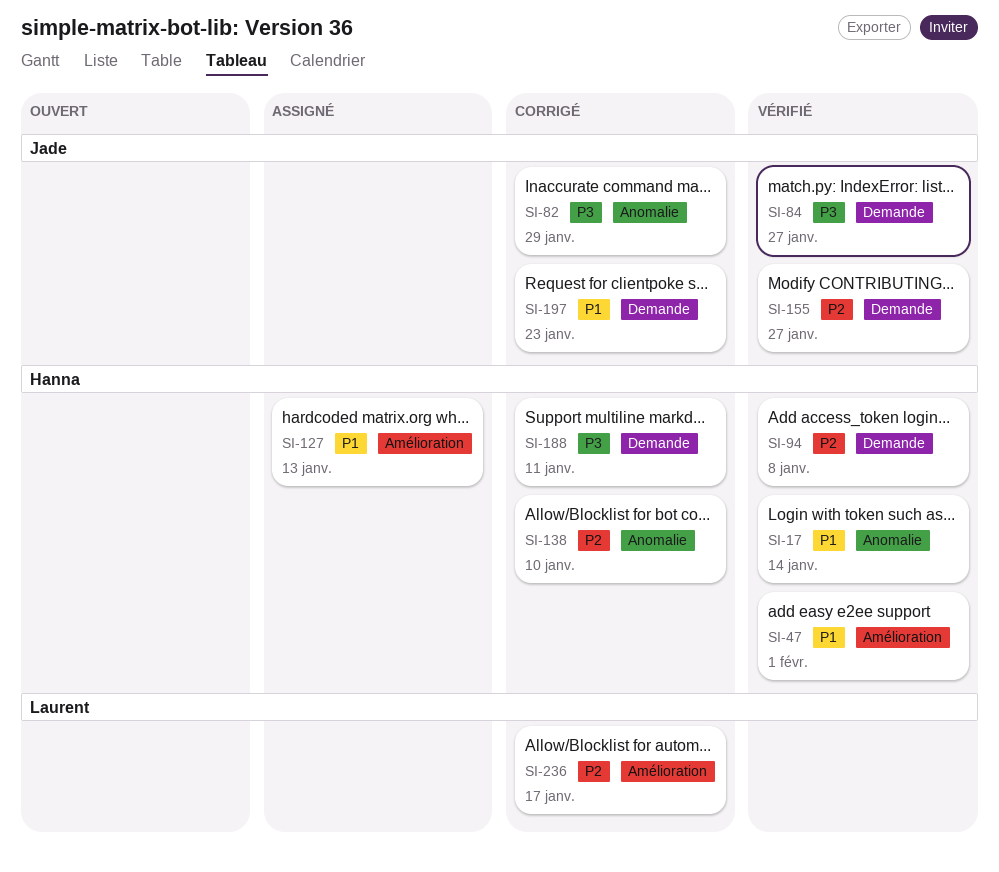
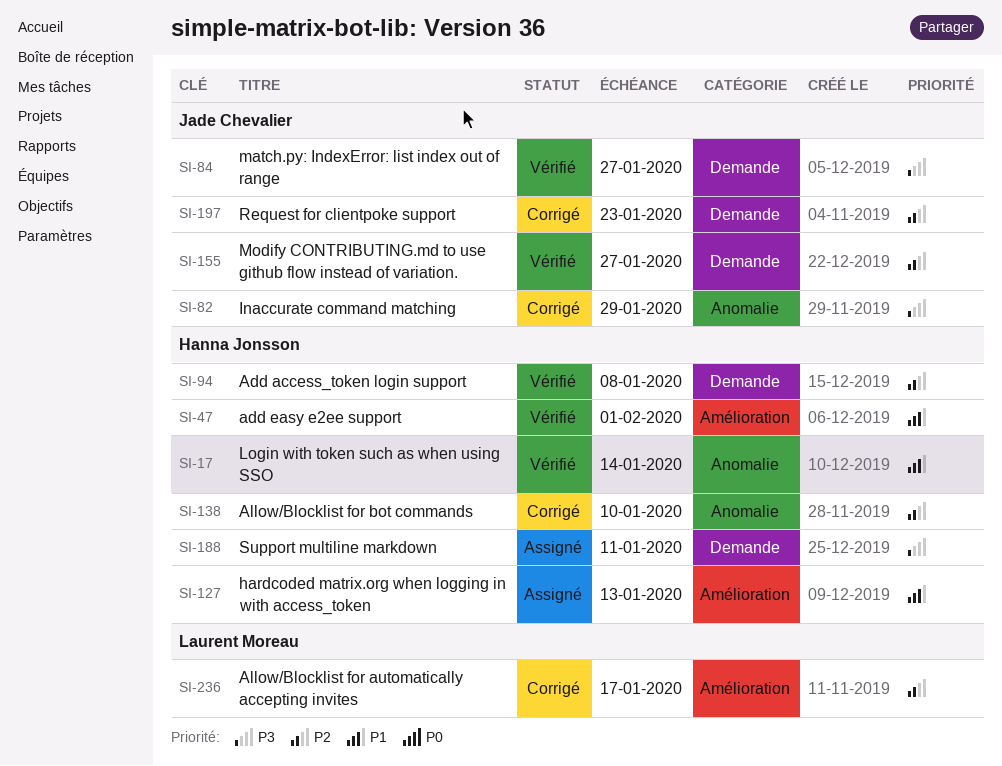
SI-188, status: Corrigé -> Assigné
SI-197, priority: P1 -> P2

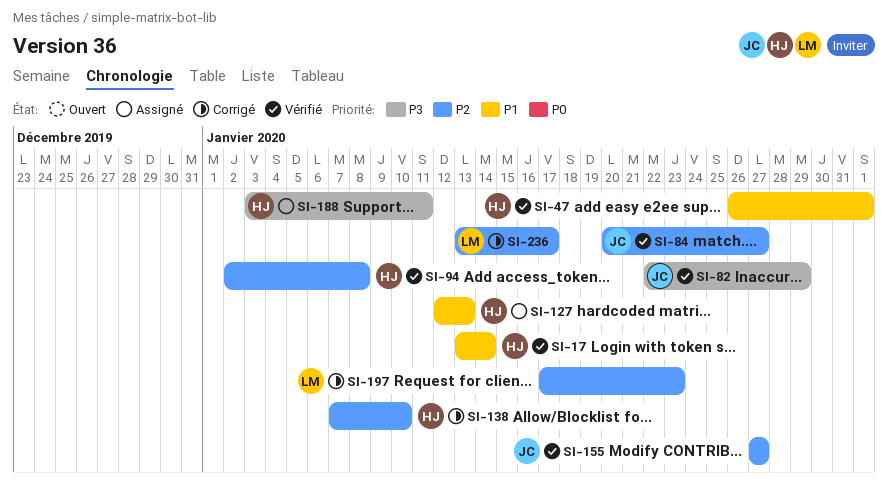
SI-82, status: Corrigé -> Vérifié
SI-84, priority: P3 -> P2
SI-197, owner: Jade Chevalier -> Laurent Moreau

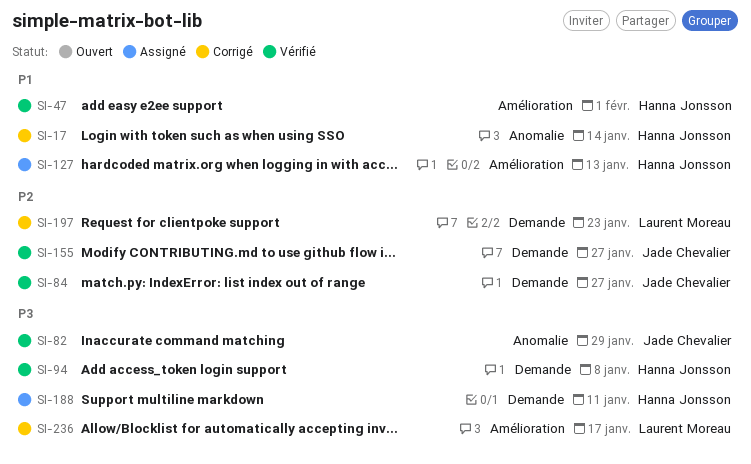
SI-17, status: Vérifié -> Corrigé
SI-94, priority: P2 -> P3
SI-138: present -> none
SI-236, priority: P2 -> P3

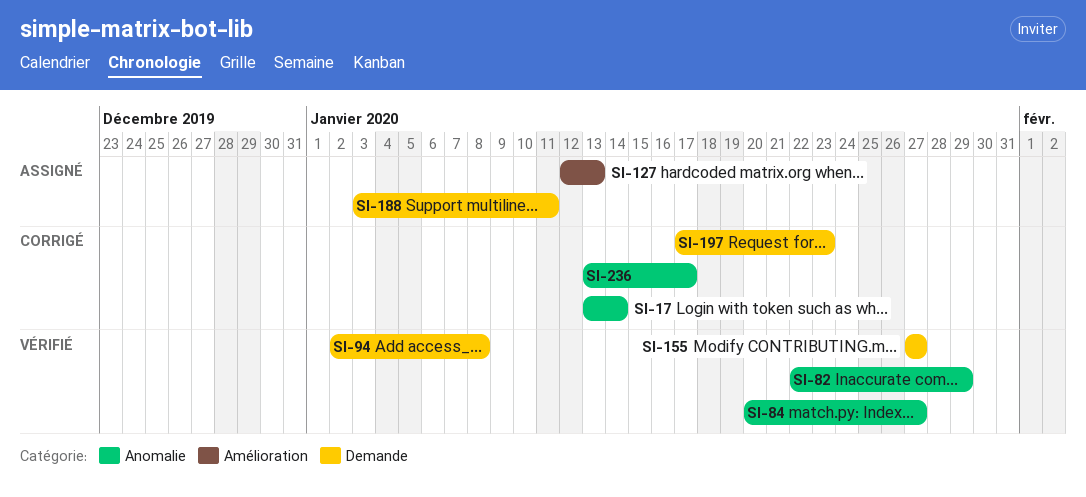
SI-47: present -> none
SI-84, label: Demande -> Anomalie
SI-236, label: Amélioration -> Anomalie

